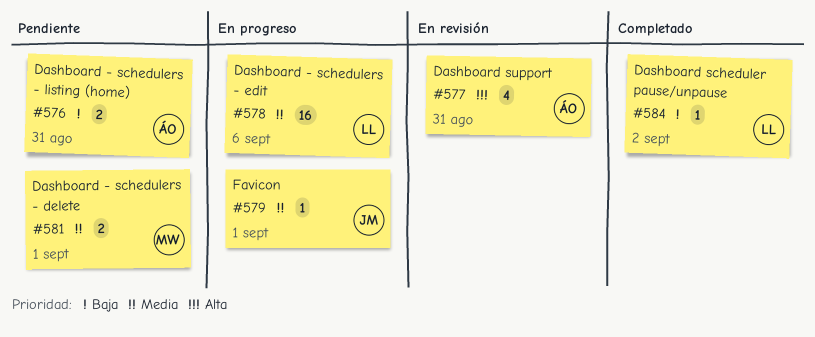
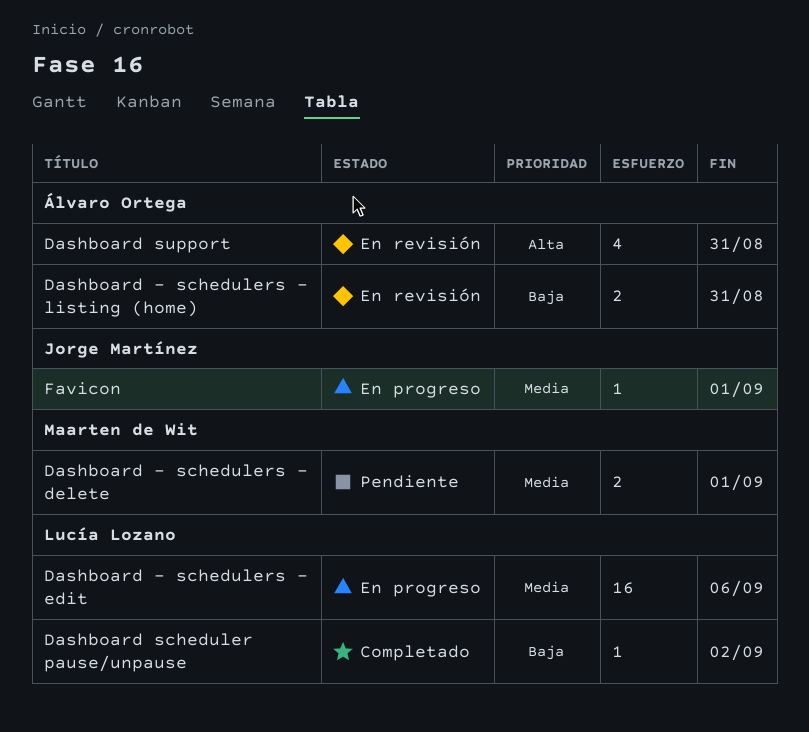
Dashboard - schedulers - listing (home), status: Pendiente -> En revisión

